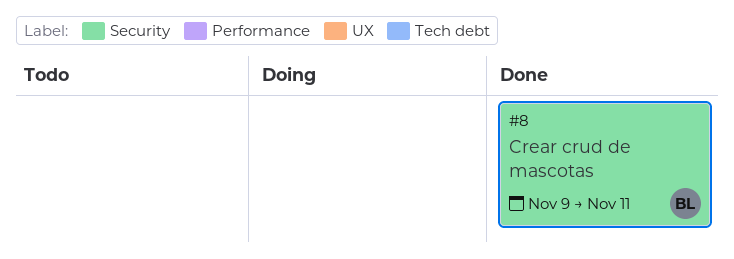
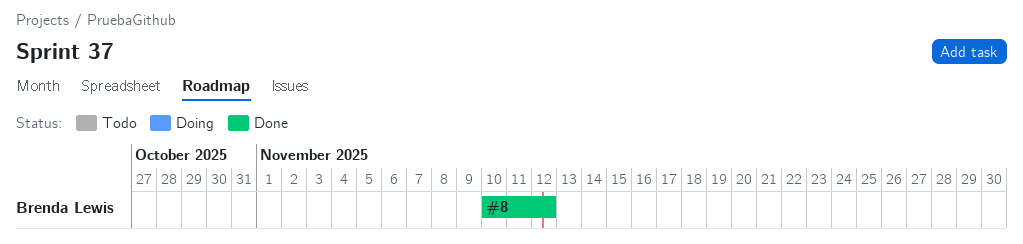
#8, start: Nov 9 -> Nov 10
#8, due: Nov 11 -> Nov 12

